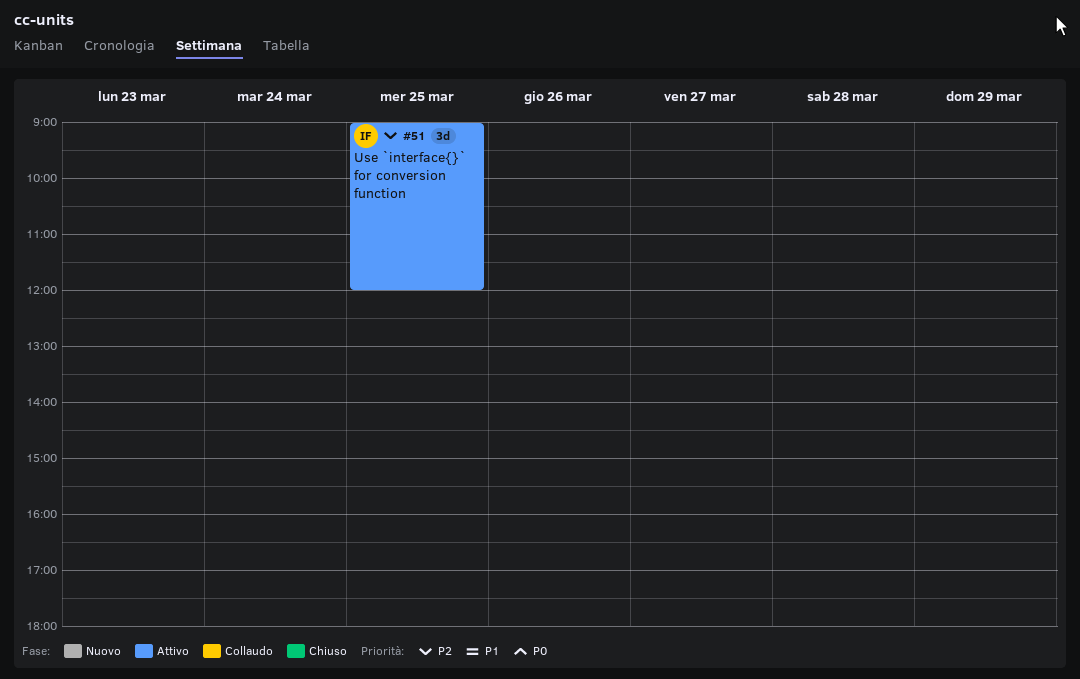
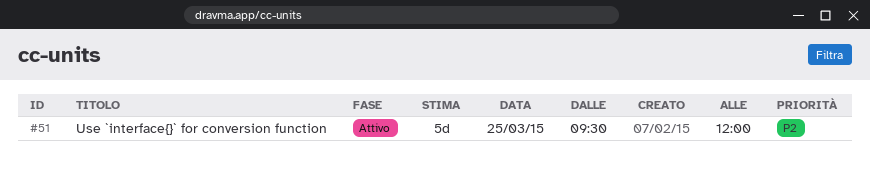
#51, estimate: 3d -> 5d
#51, begins: 09:00 -> 09:30

